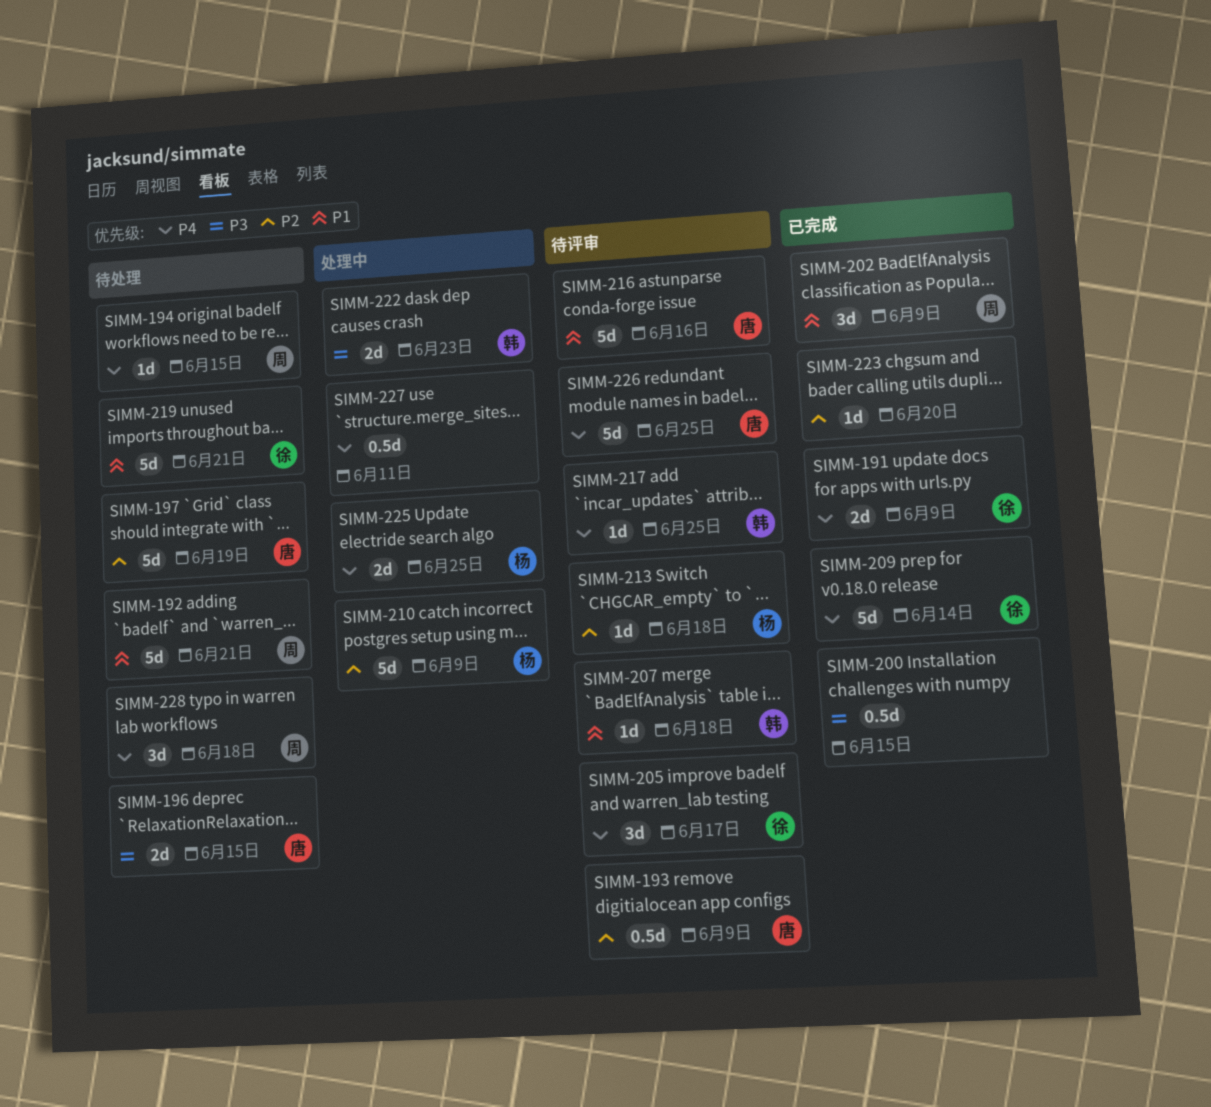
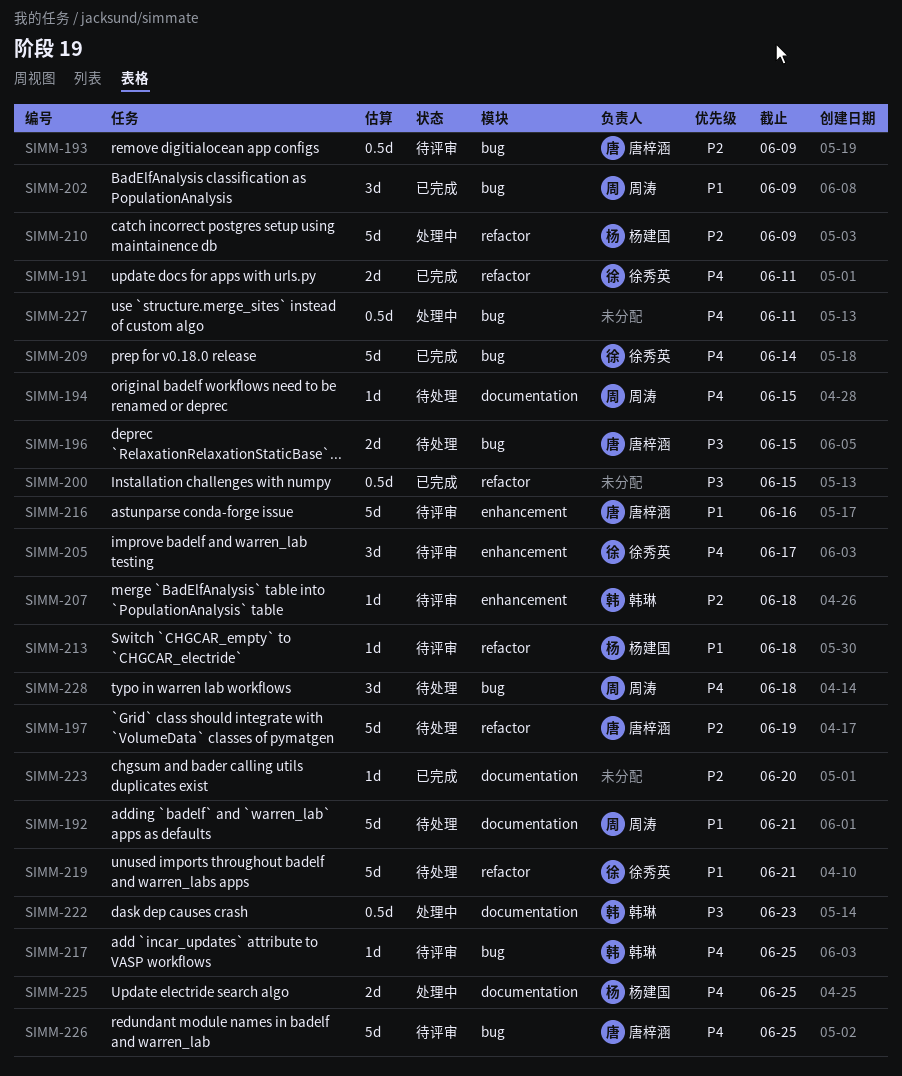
SIMM-191, due: Jun 9 -> Jun 11
SIMM-207, priority: P1 -> P2
SIMM-213, priority: P2 -> P1
SIMM-222, estimate: 2d -> 0.5d

